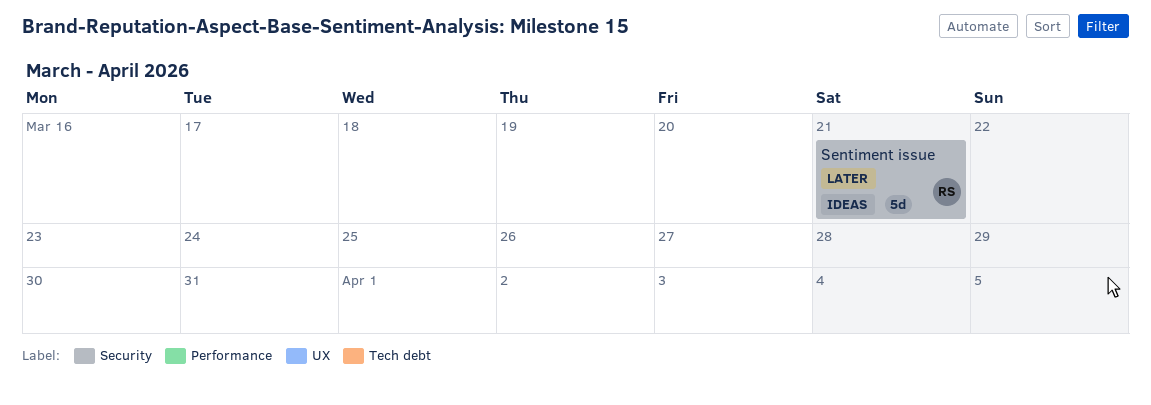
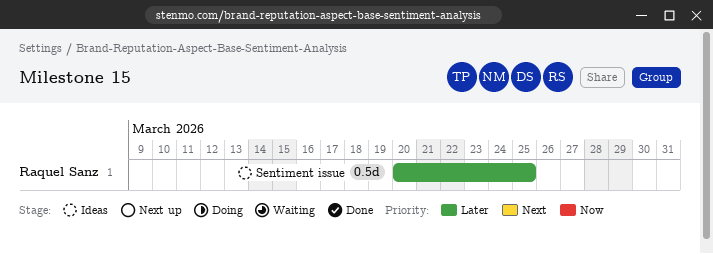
Sentiment issue, estimate: 5d -> 0.5d
Sentiment issue, due: Mar 21 -> Mar 25

